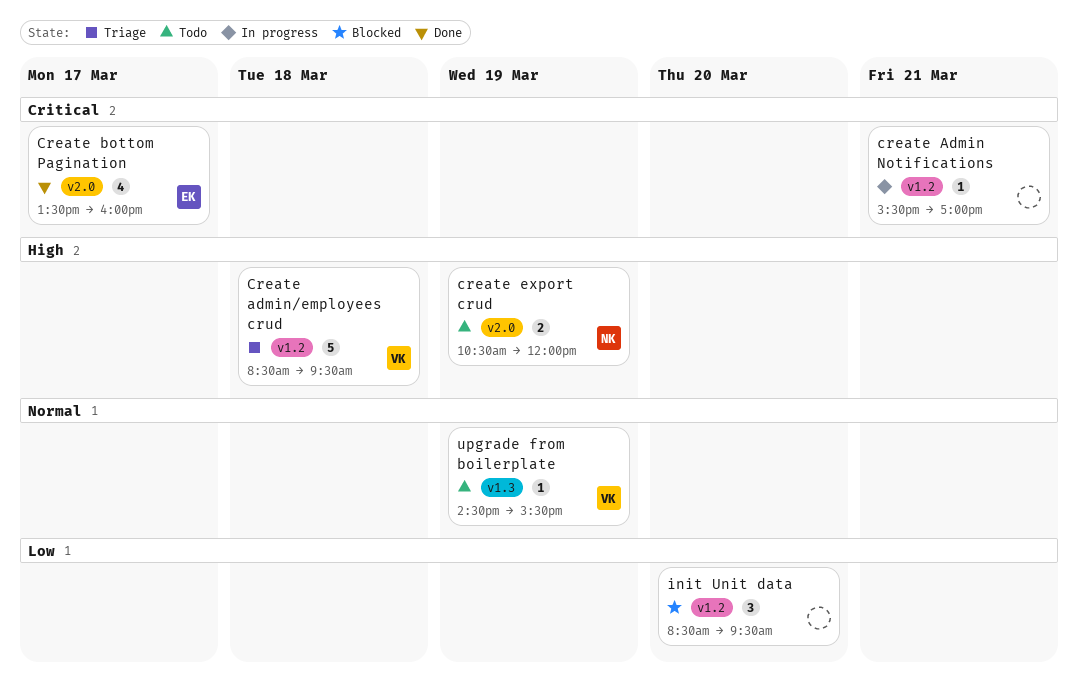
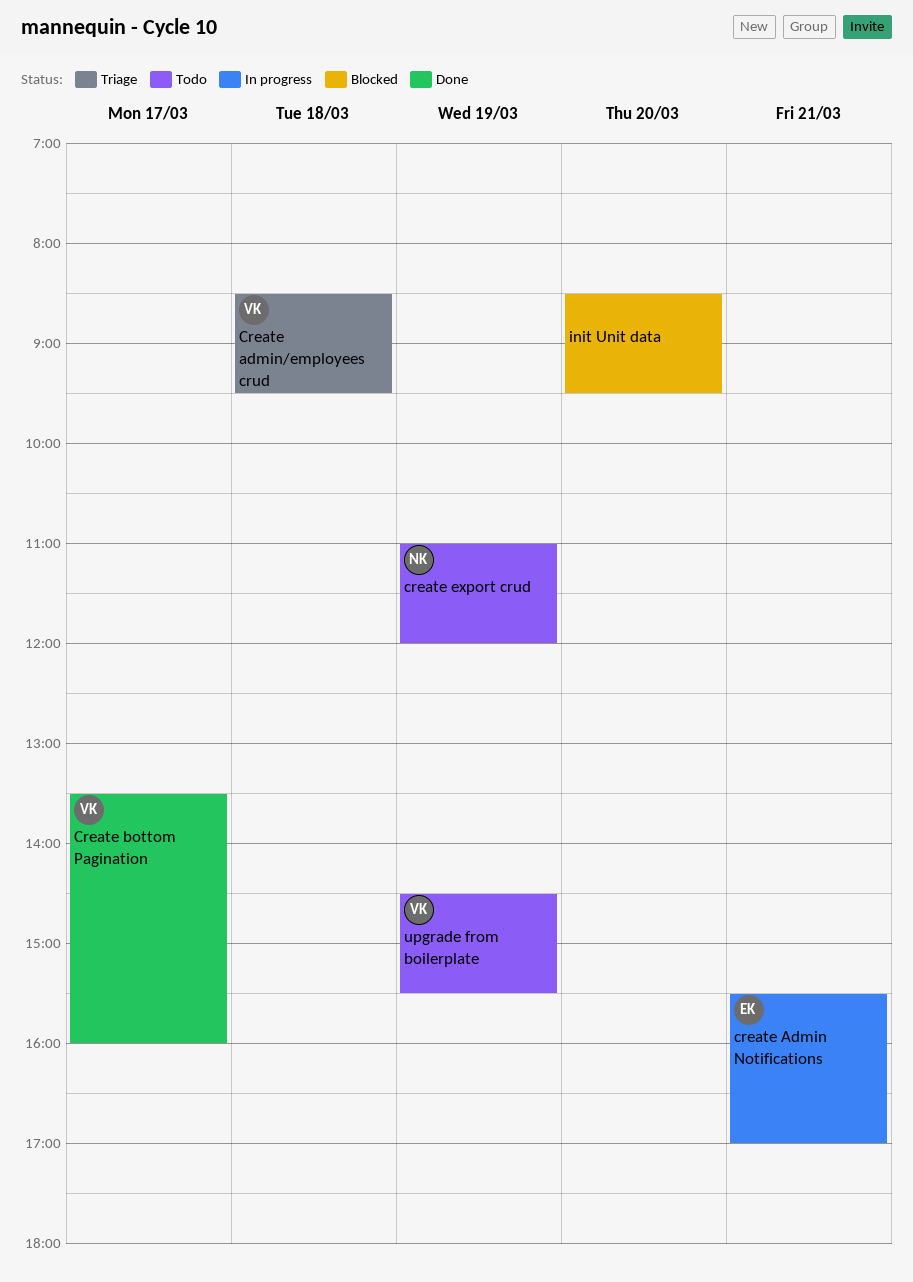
create Admin Notifications, owner: none -> EK
Create bottom Pagination, owner: EK -> VK
create export crud, begins: 10:30 -> 11:00

